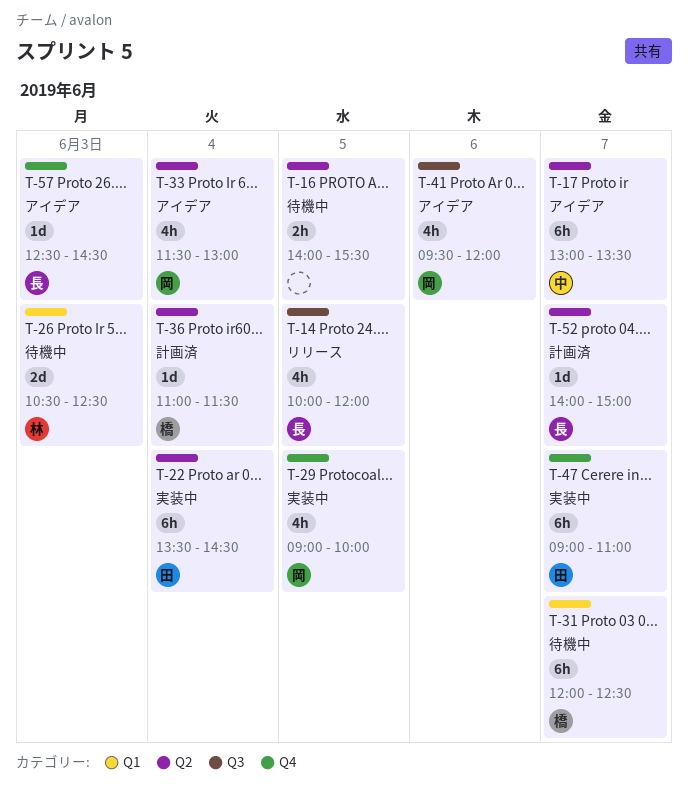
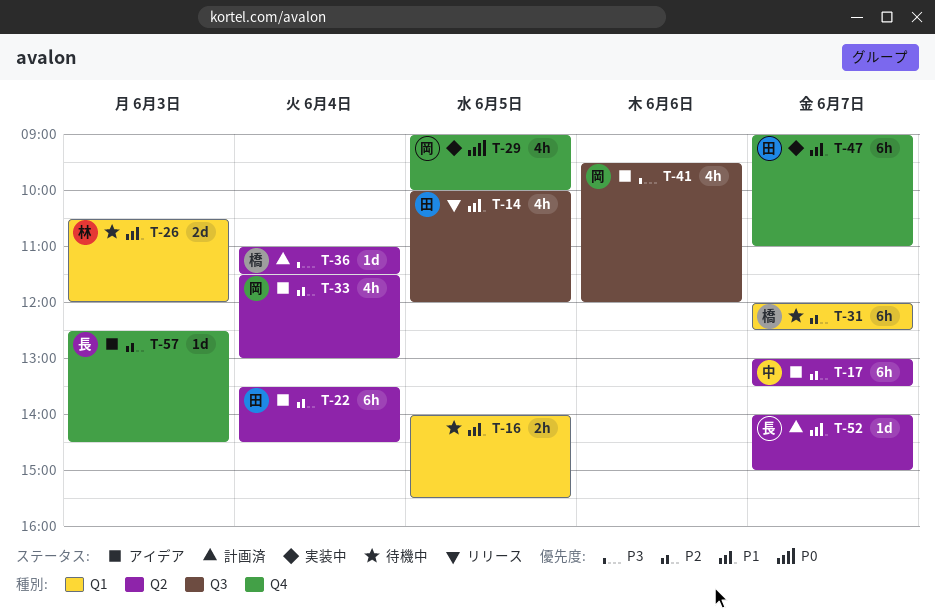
T-14, owner: 長 -> 田
T-16, label: Q2 -> Q1
T-22, status: 実装中 -> アイデア
T-26, ends: 12:30 -> 12:00

